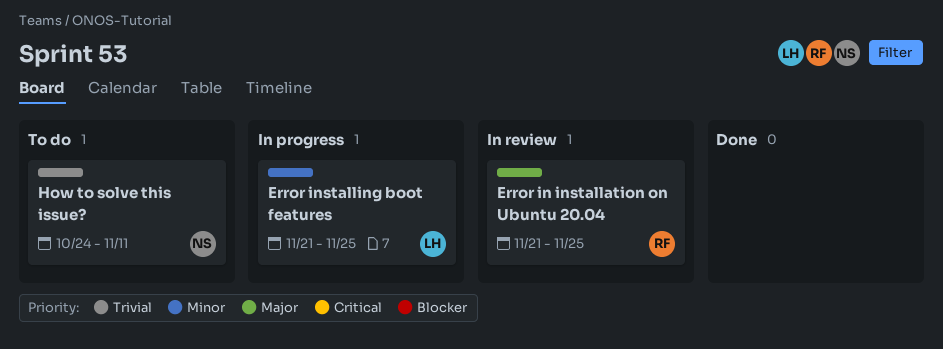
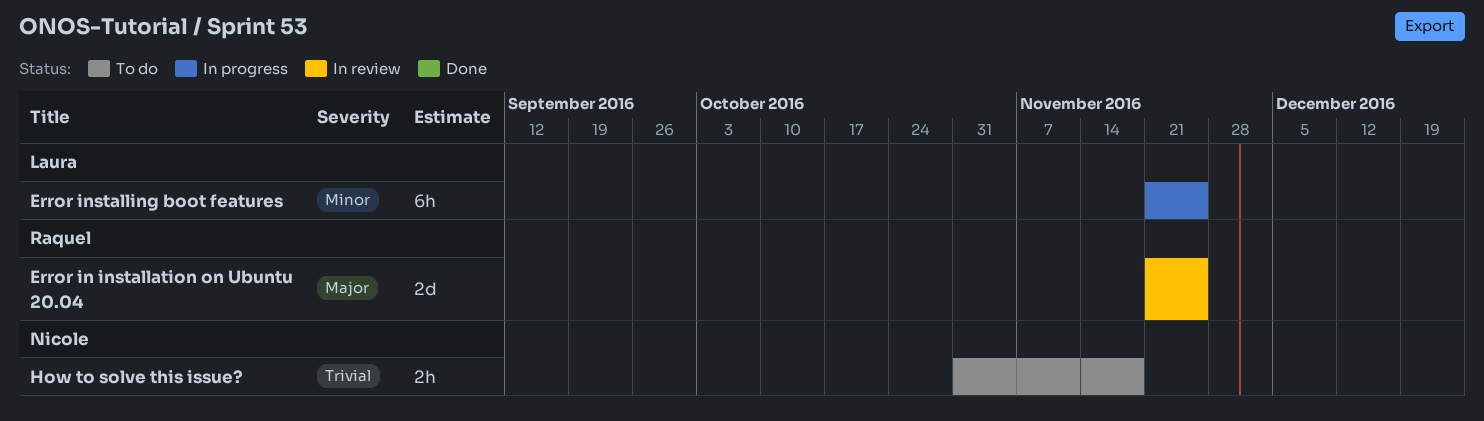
How to solve this issue?, start: Oct 24 -> Oct 31
How to solve this issue?, due: Nov 11 -> Nov 18

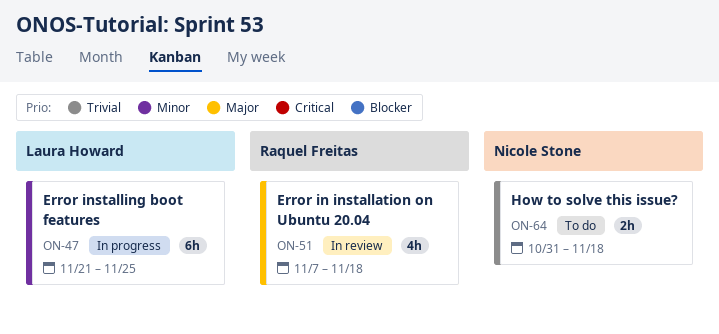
Error in installation on Ubuntu 20.04, estimate: 2d -> 4h
Error in installation on Ubuntu 20.04, start: Nov 21 -> Nov 7
Error in installation on Ubuntu 20.04, due: Nov 25 -> Nov 18

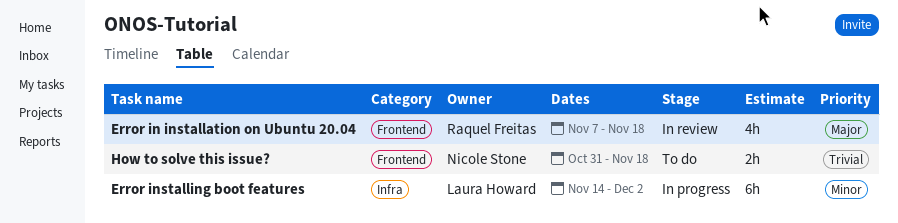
Error installing boot features, start: Nov 21 -> Nov 14
Error installing boot features, due: Nov 25 -> Dec 2

